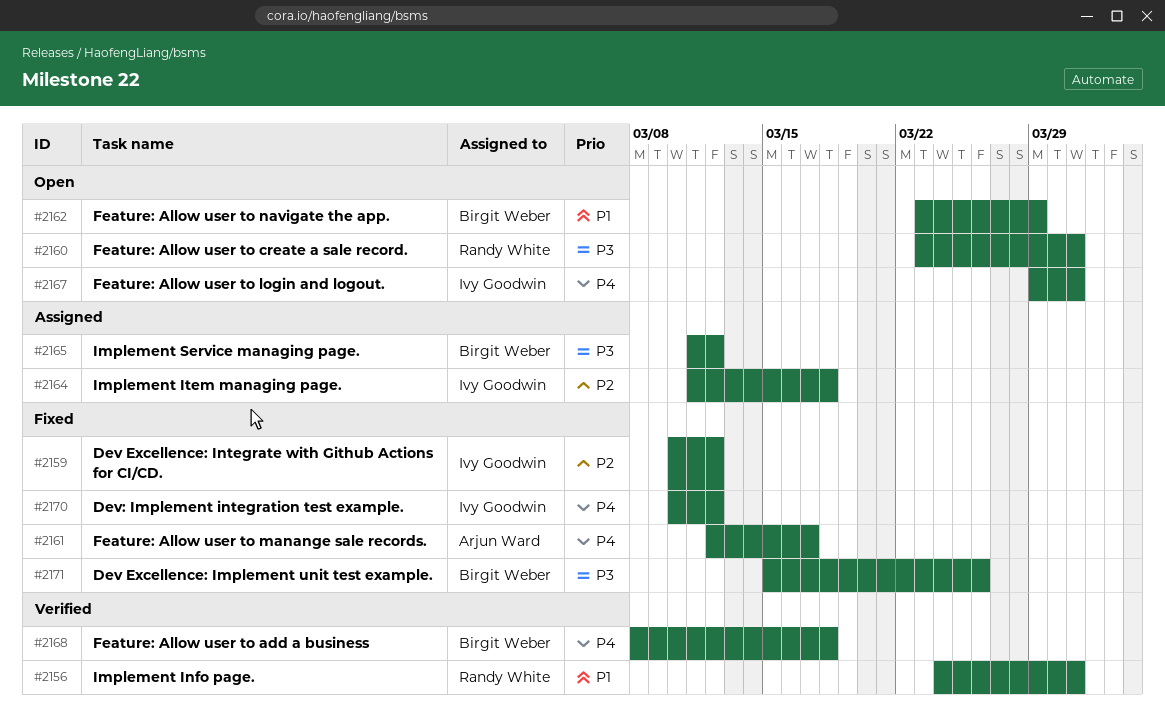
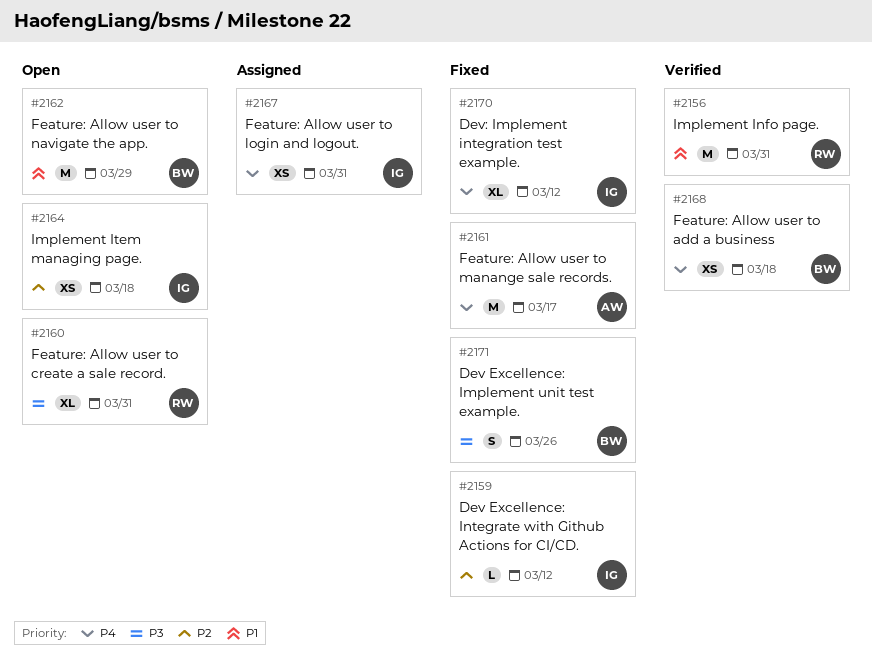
#2164, status: Assigned -> Open
#2165: present -> none
#2167, status: Open -> Assigned

